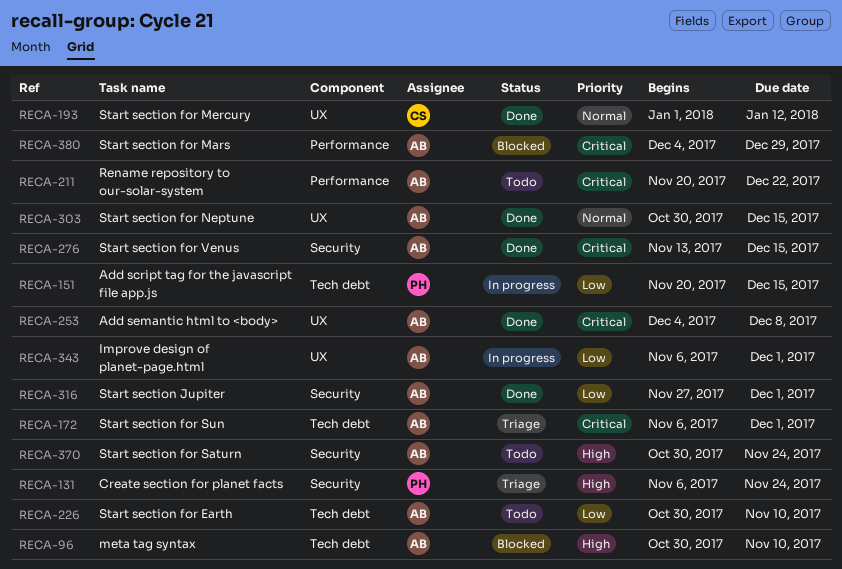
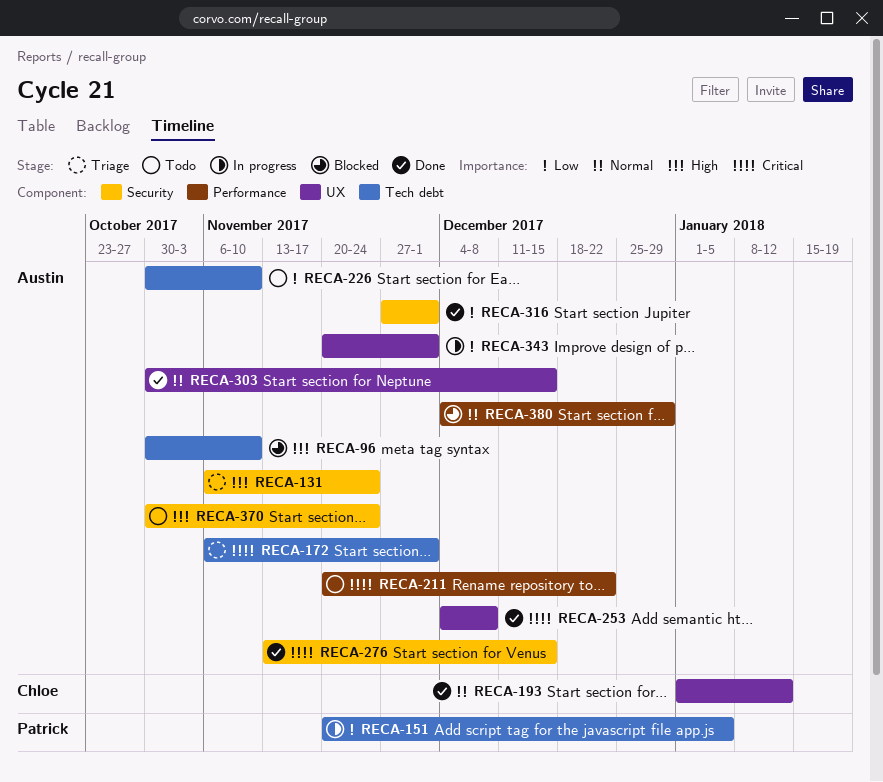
RECA-131, owner: Patrick -> Austin
RECA-151, due: Dec 15 -> Jan 5
RECA-343, start: Nov 6 -> Nov 20
RECA-380, priority: Critical -> Normal

